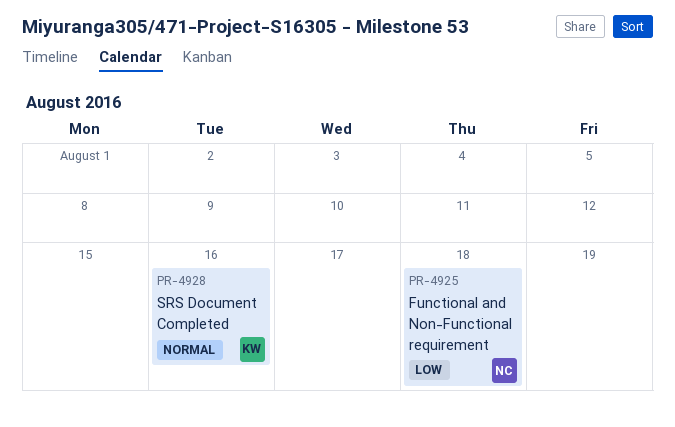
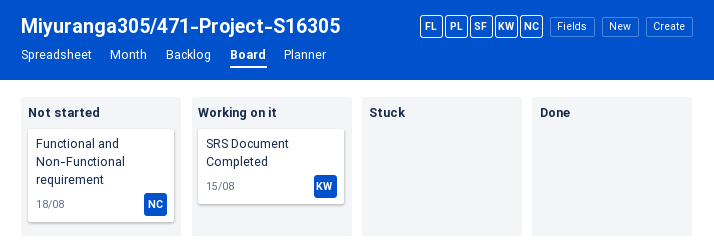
SRS Document Completed, due: Aug 16 -> Aug 15

